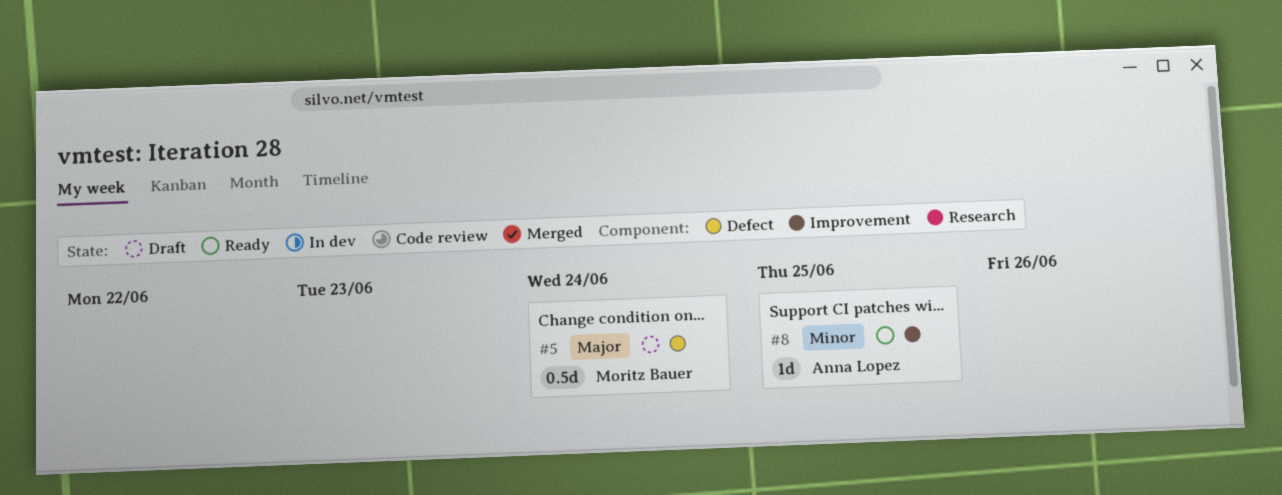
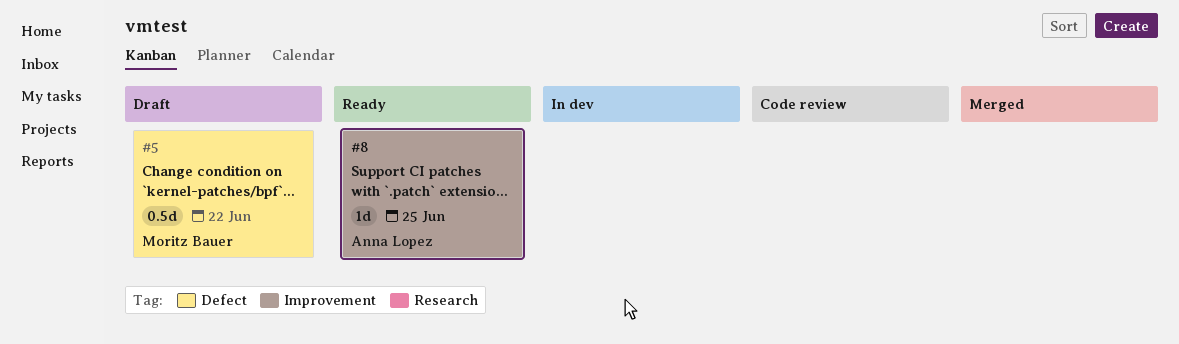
#5, due: Jun 24 -> Jun 22

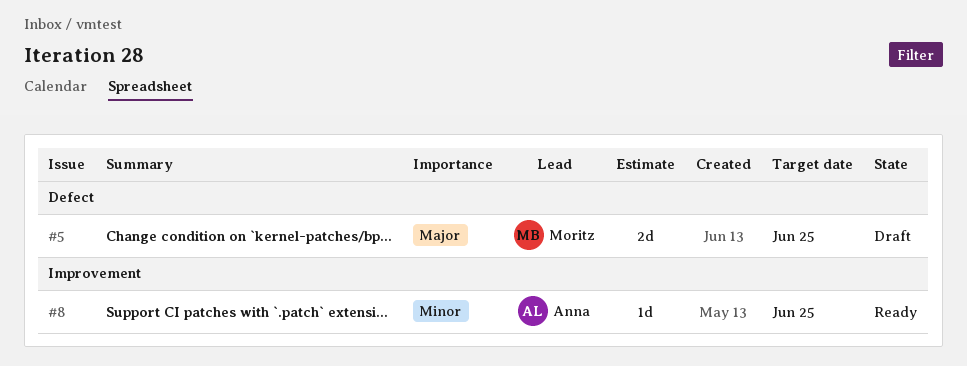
#5, estimate: 0.5d -> 2d
#5, due: Jun 22 -> Jun 25

